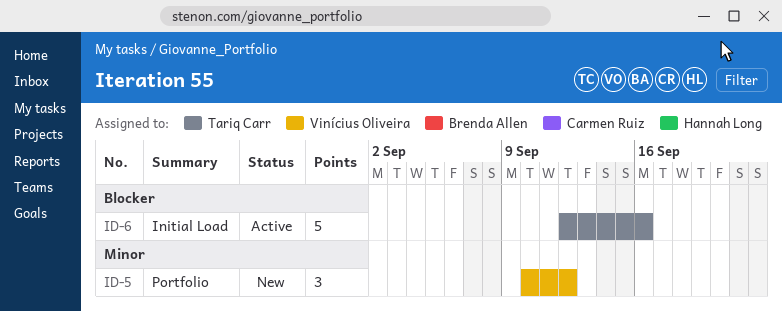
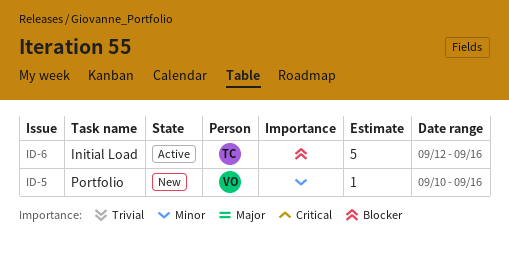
ID-5, estimate: 3 -> 1
ID-5, due: Sep 12 -> Sep 16

